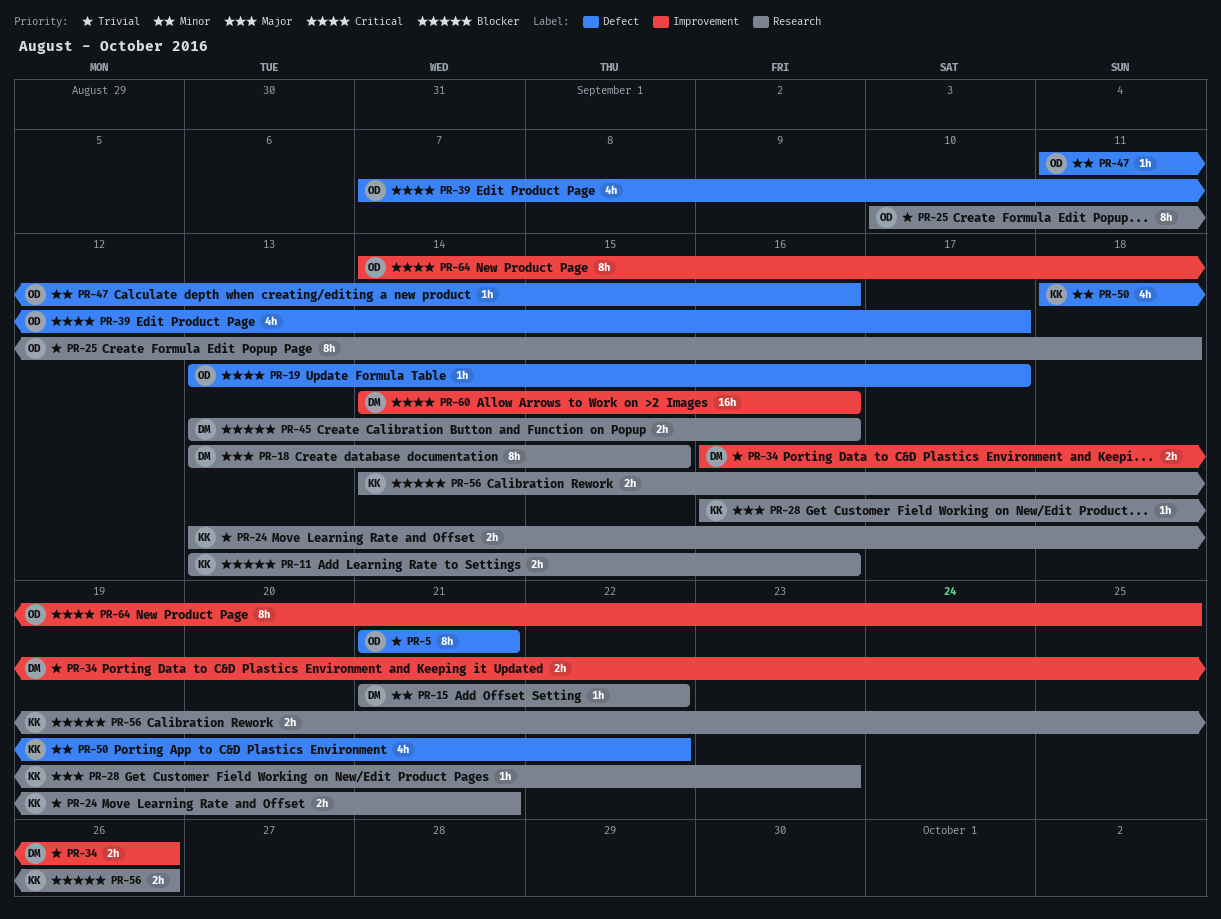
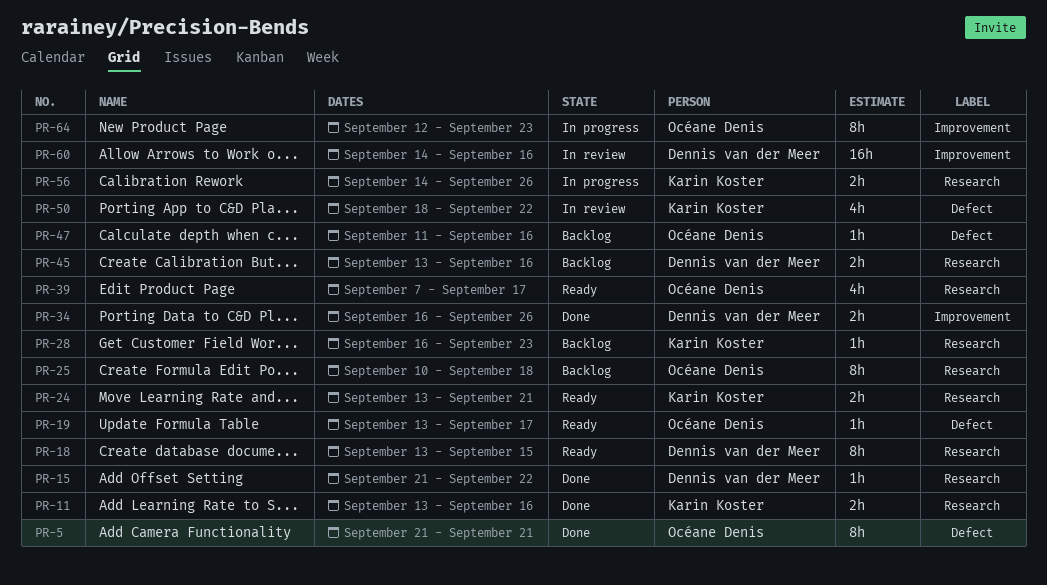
PR-39, label: Defect -> Research
PR-64, start: Sep 14 -> Sep 12
PR-64, due: Sep 25 -> Sep 23

